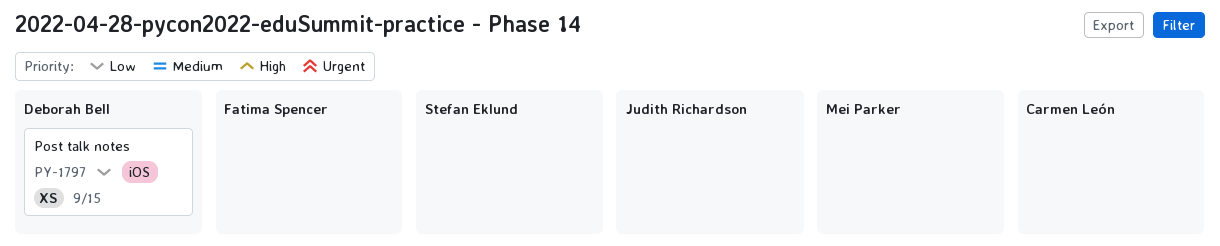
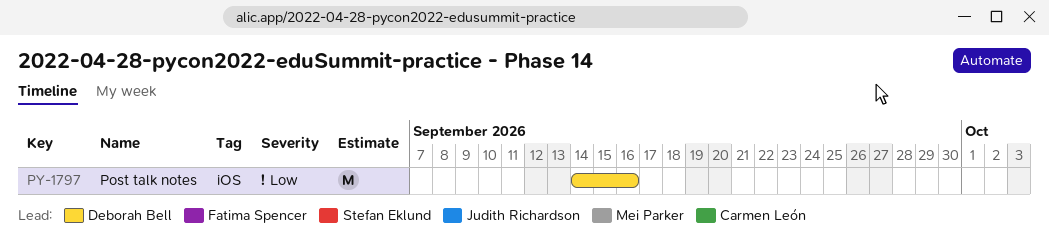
PY-1797, estimate: XS -> M
PY-1797, due: Sep 15 -> Sep 16

